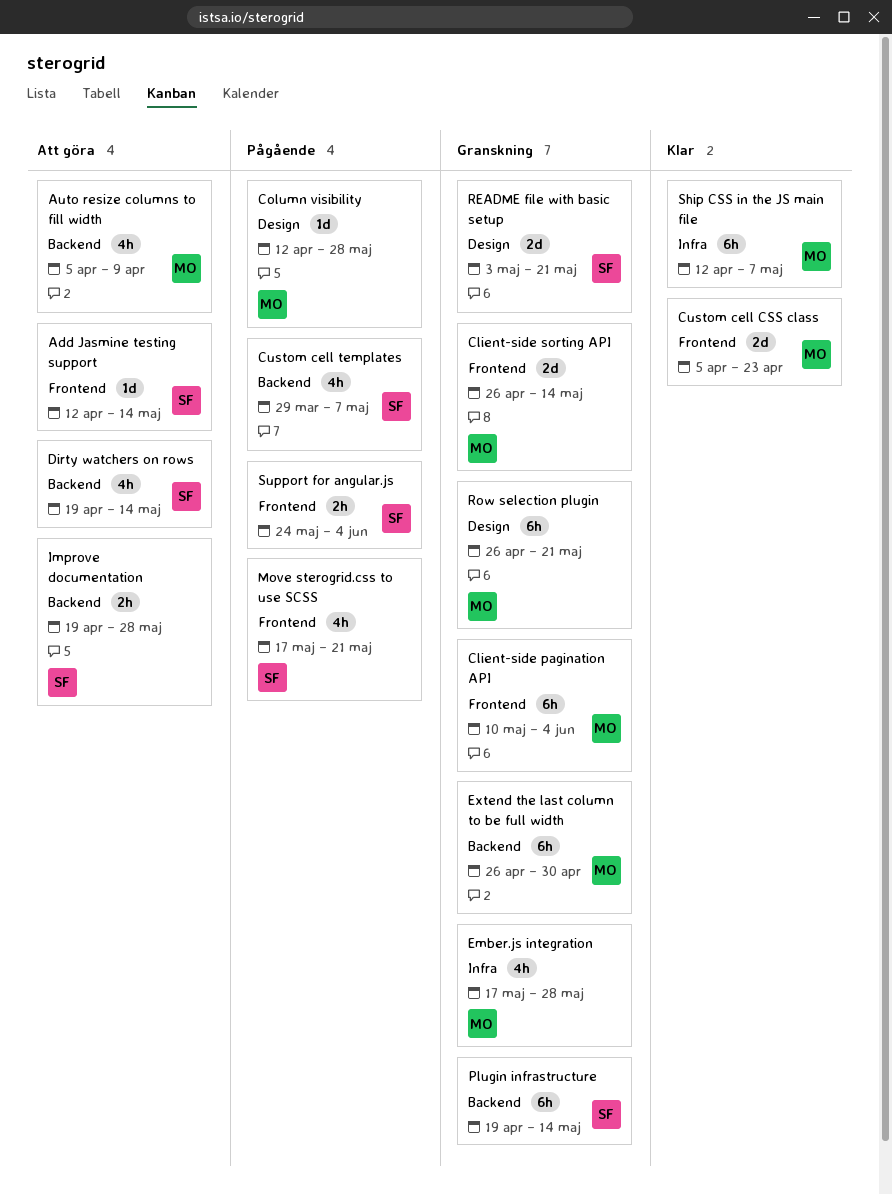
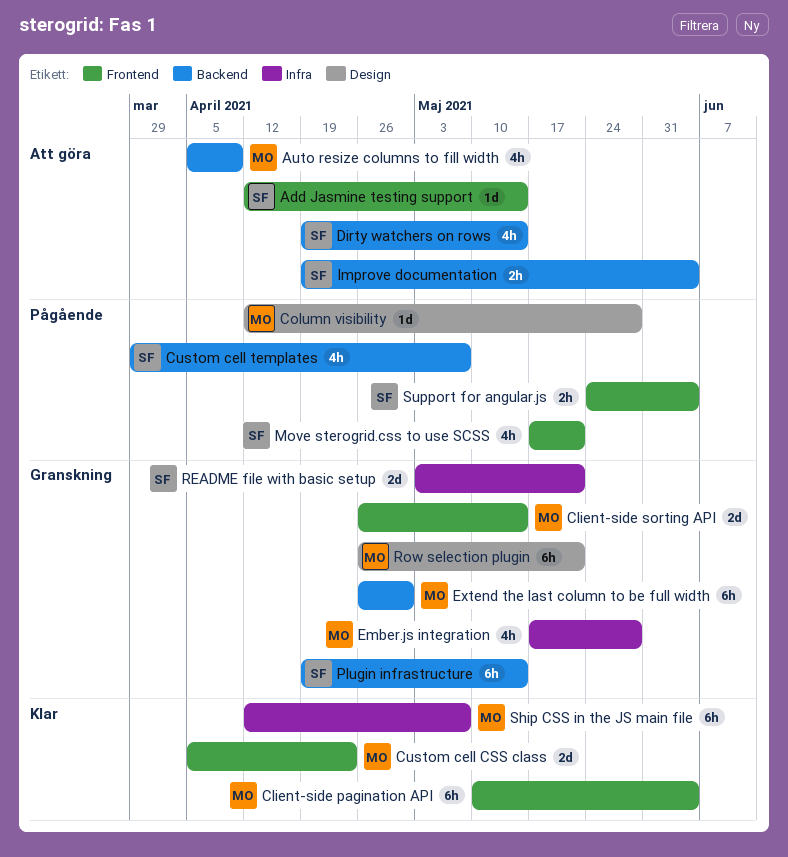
Client-side pagination API, status: Granskning -> Klar
Improve documentation, due: May 28 -> Jun 4
README file with basic setup, label: Design -> Infra

